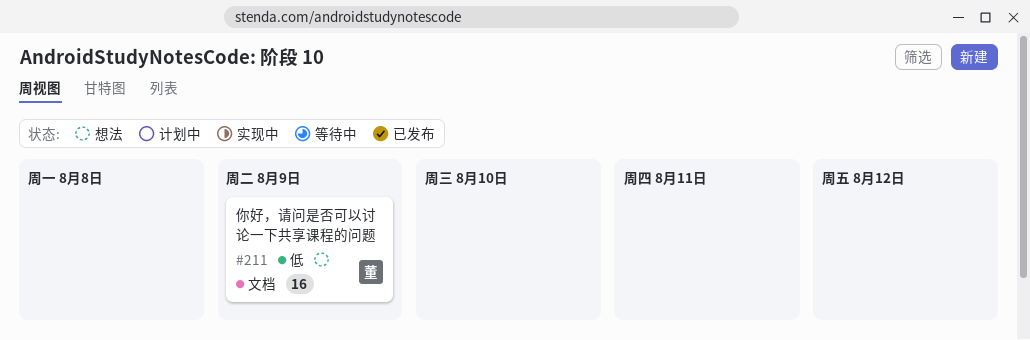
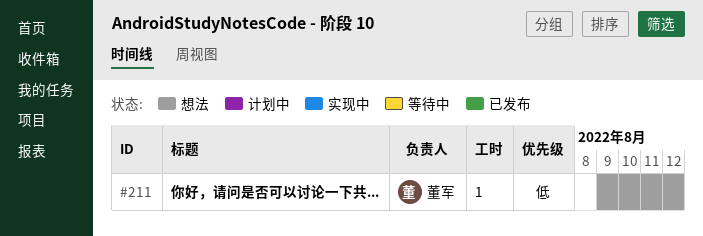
#211, estimate: 16 -> 1
#211, due: Aug 9 -> Aug 12

